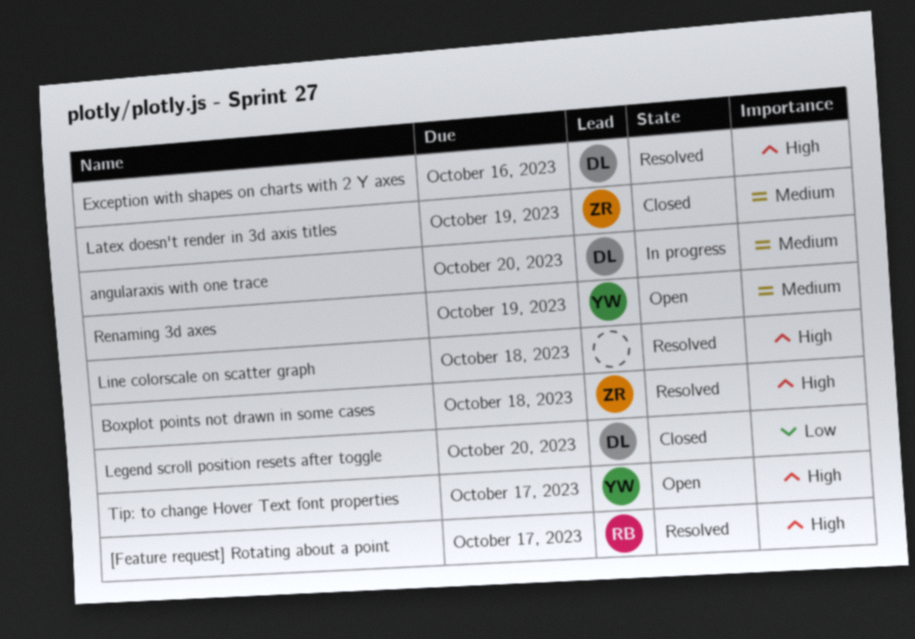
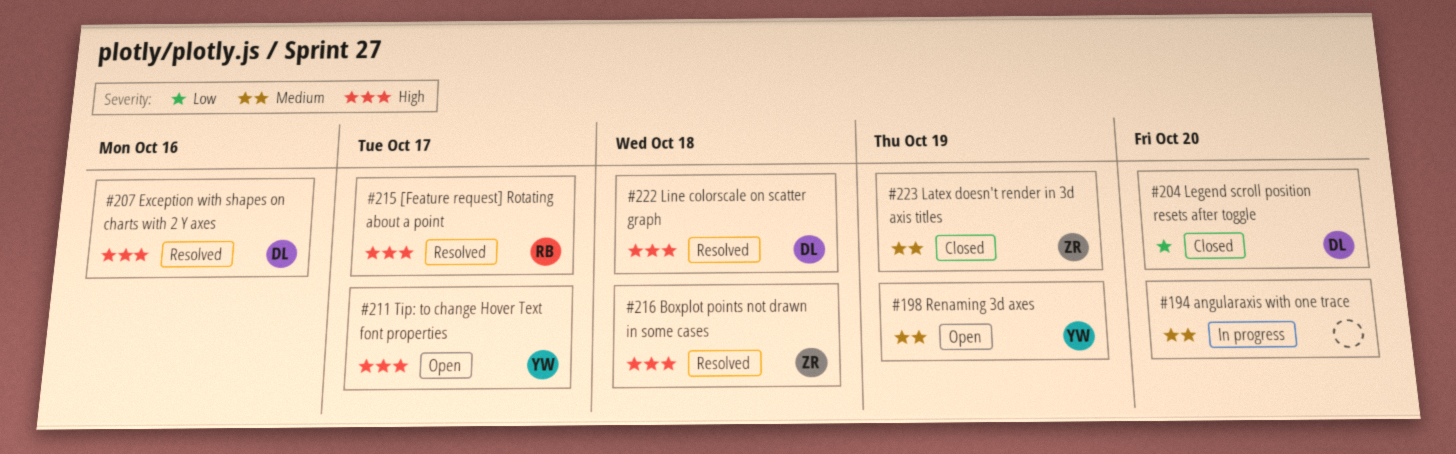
angularaxis with one trace, owner: DL -> none
Line colorscale on scatter graph, owner: none -> DL

